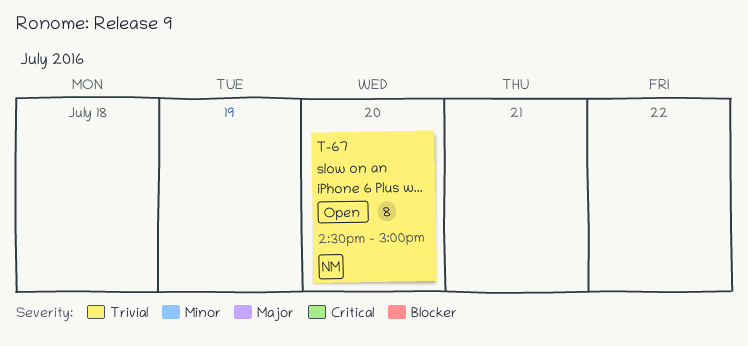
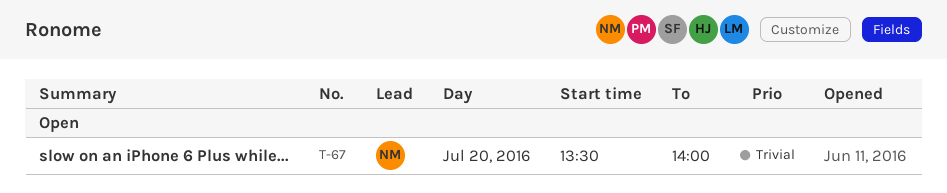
T-67, begins: 14:30 -> 13:30
T-67, ends: 15:00 -> 14:00

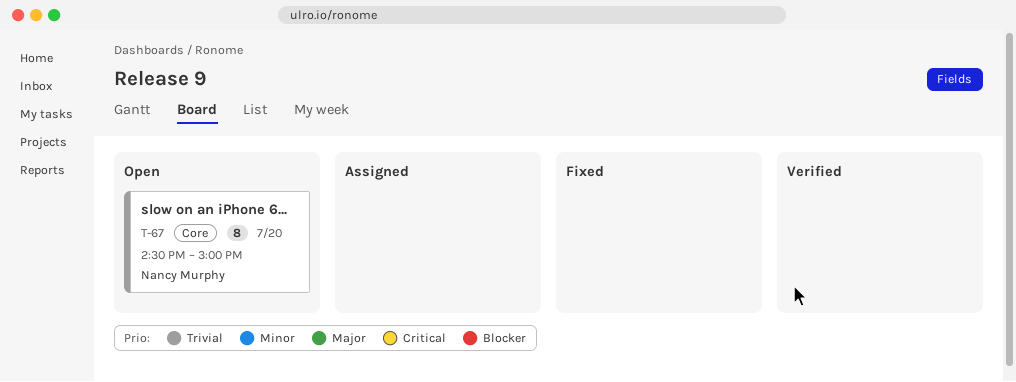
T-67, begins: 13:30 -> 14:30
T-67, ends: 14:00 -> 15:00

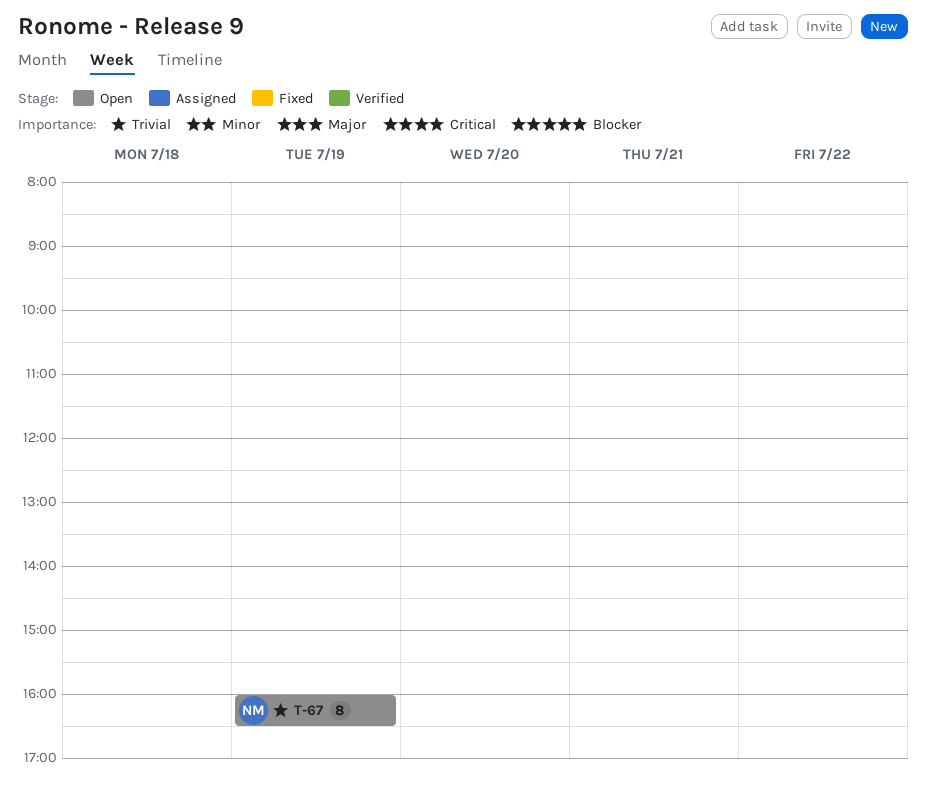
T-67, day: Jul 20 -> Jul 19
T-67, begins: 14:30 -> 16:00
T-67, ends: 15:00 -> 16:30

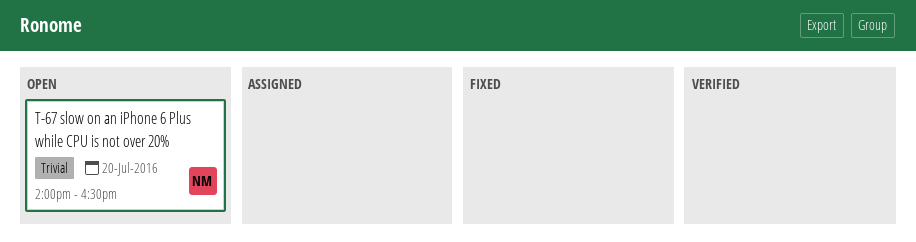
T-67, day: Jul 19 -> Jul 20
T-67, begins: 16:00 -> 14:00

